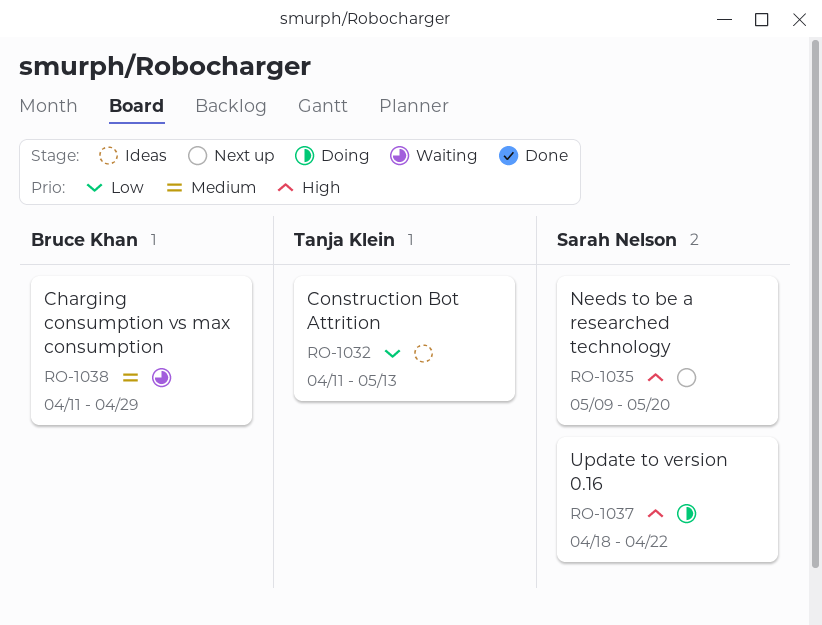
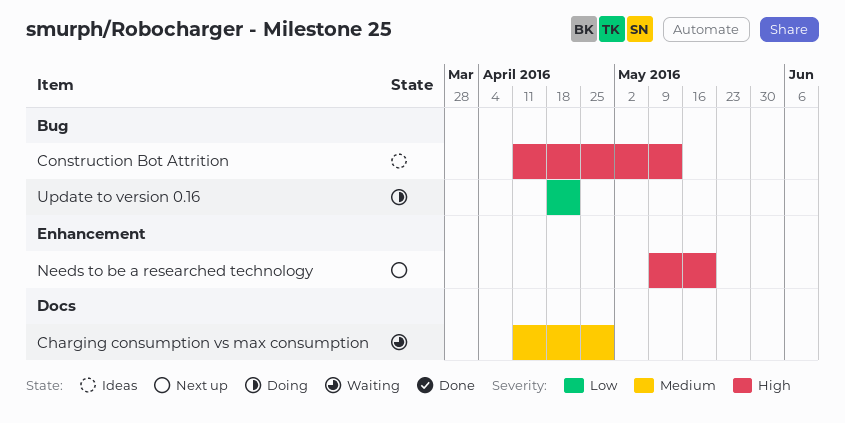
Construction Bot Attrition, priority: Low -> High
Update to version 0.16, priority: High -> Low

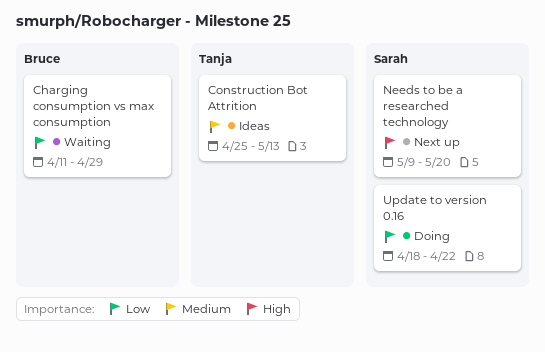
Charging consumption vs max consumption, priority: Medium -> Low
Construction Bot Attrition, priority: High -> Medium
Construction Bot Attrition, start: Apr 11 -> Apr 25

